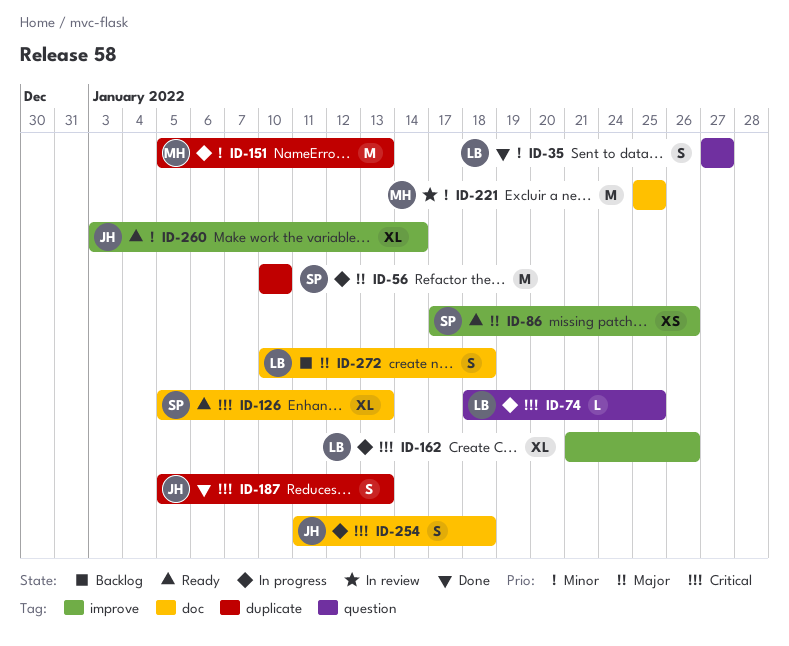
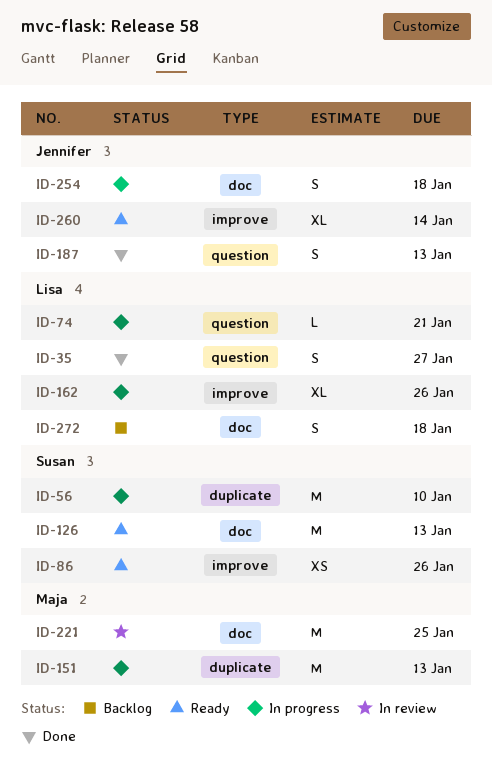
ID-74, due: Jan 25 -> Jan 21
ID-126, estimate: XL -> M
ID-187, label: duplicate -> question

